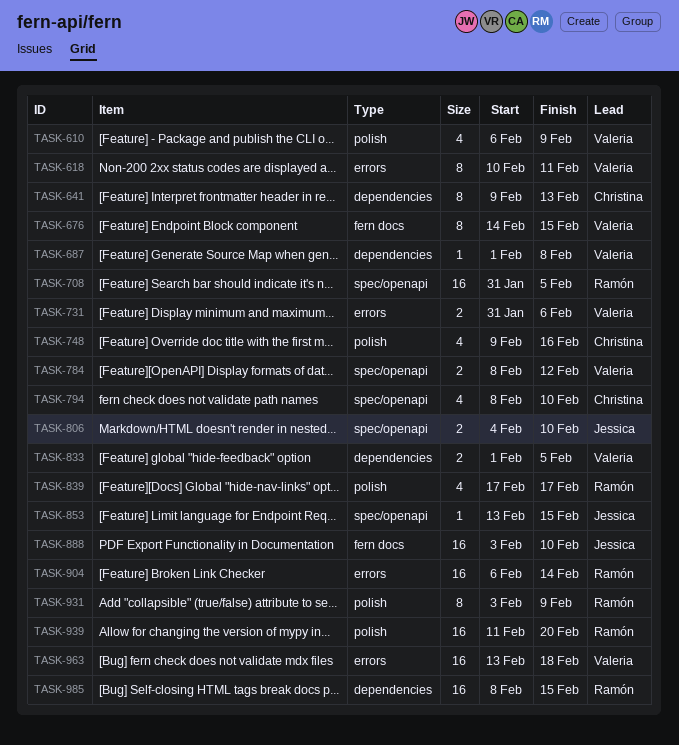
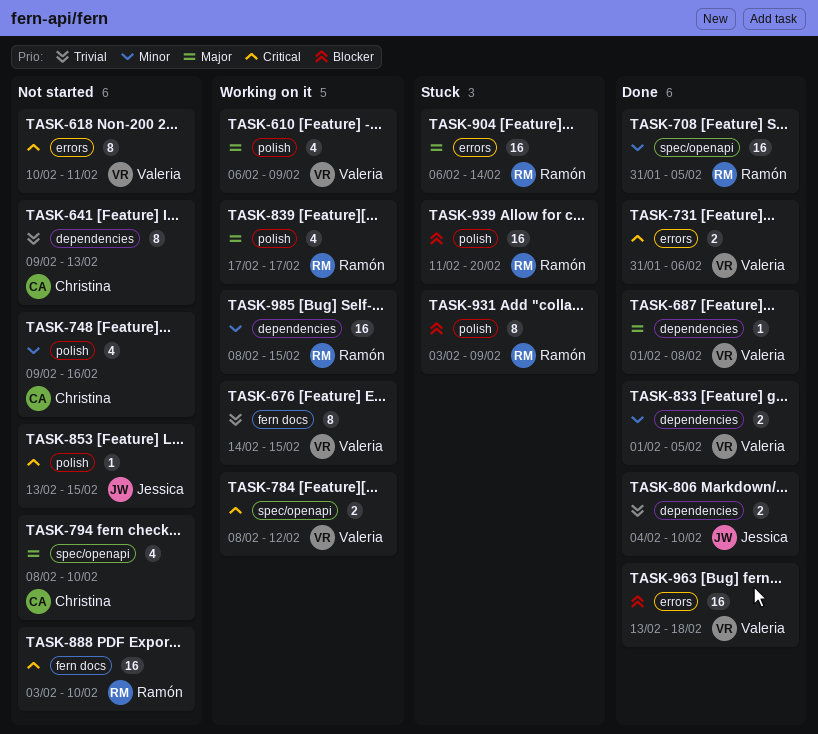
TASK-806, label: spec/openapi -> dependencies
TASK-853, label: spec/openapi -> polish
TASK-888, owner: Jessica -> Ramón

